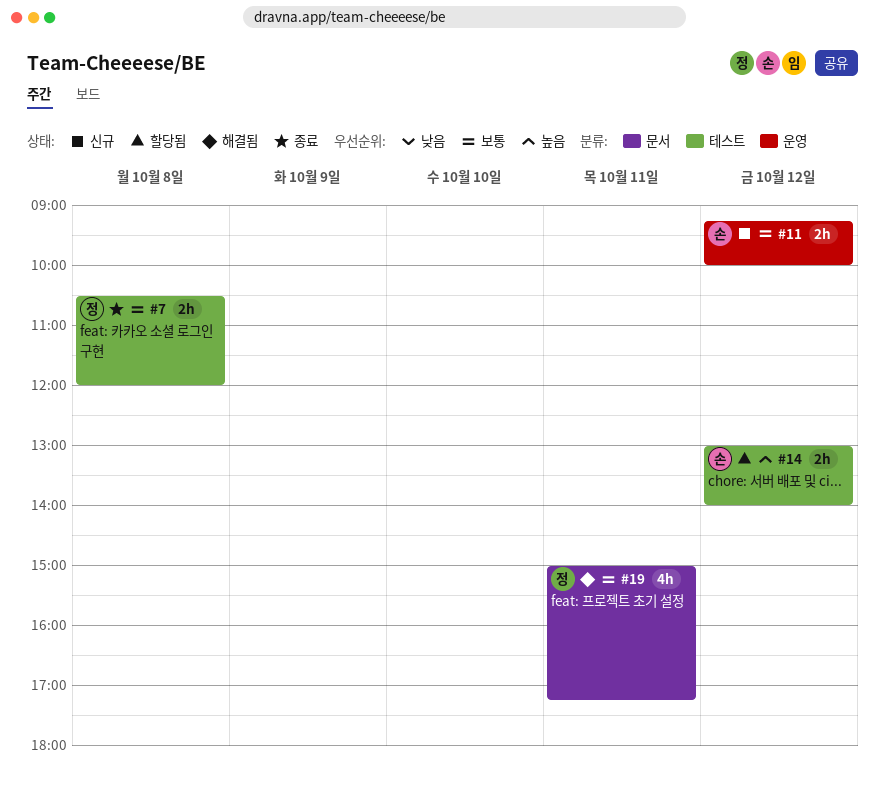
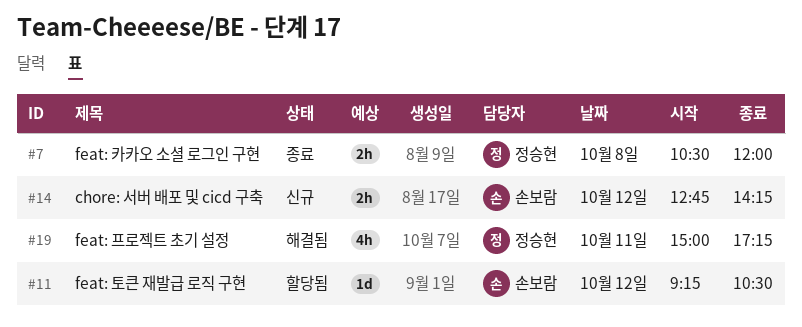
#11, status: 신규 -> 할당됨
#11, estimate: 2h -> 1d
#11, ends: 10:00 -> 10:30
#14, status: 할당됨 -> 신규
#14, begins: 13:00 -> 12:45
#14, ends: 14:00 -> 14:15

